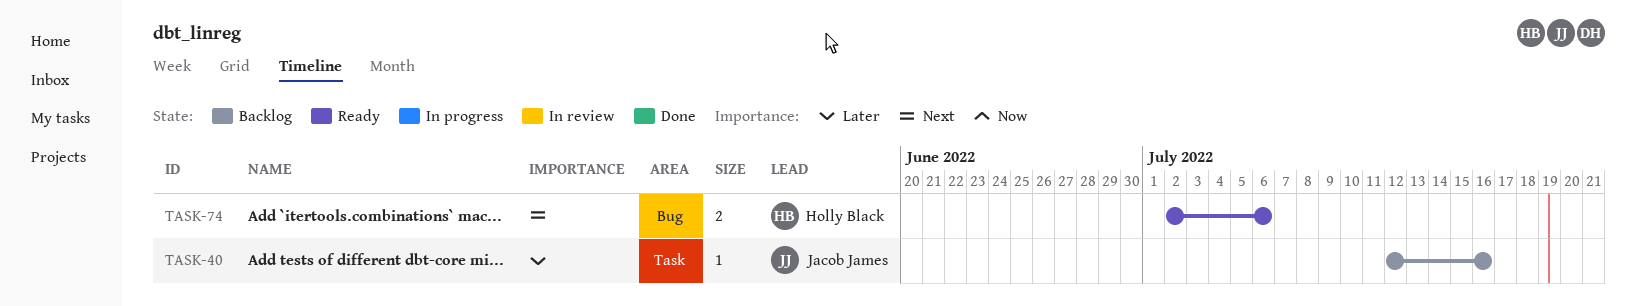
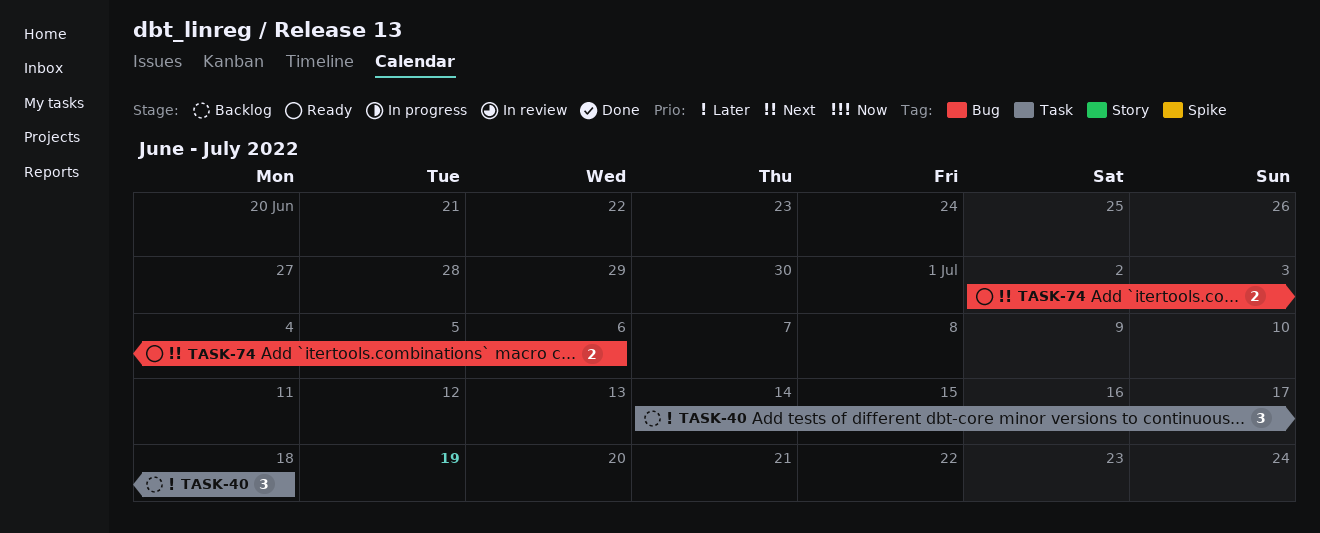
TASK-40, estimate: 1 -> 3
TASK-40, start: Jul 12 -> Jul 14
TASK-40, due: Jul 16 -> Jul 18

